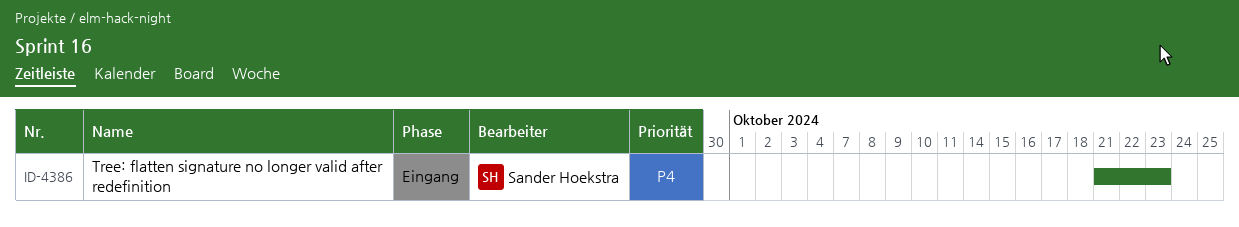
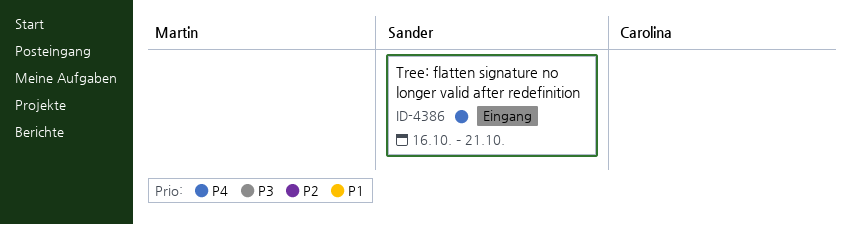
ID-4386, start: Oct 21 -> Oct 16
ID-4386, due: Oct 23 -> Oct 21

